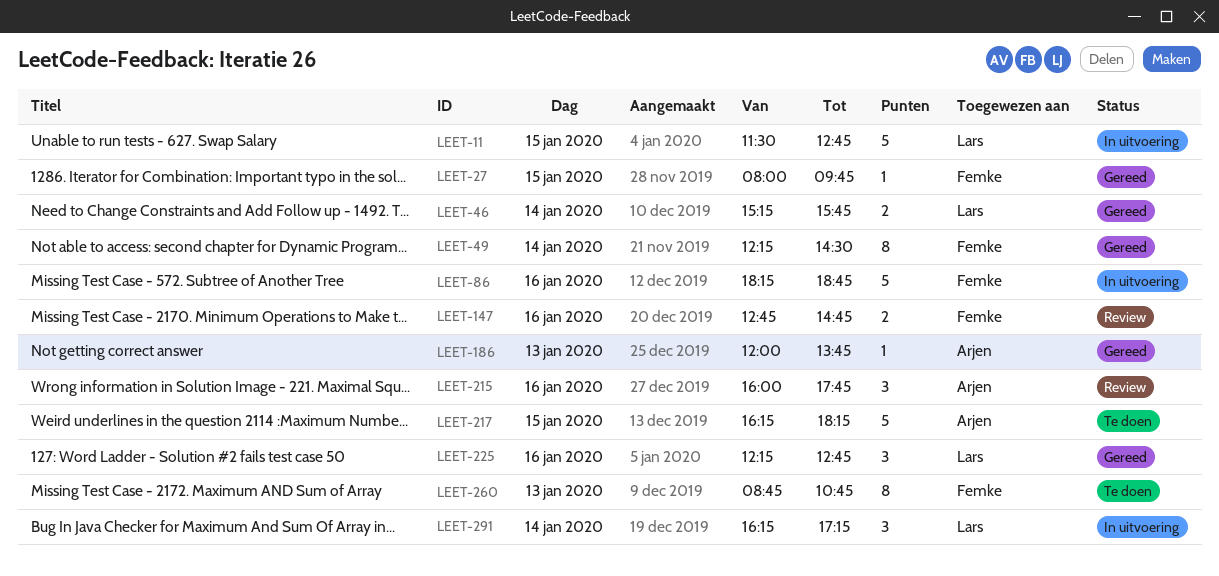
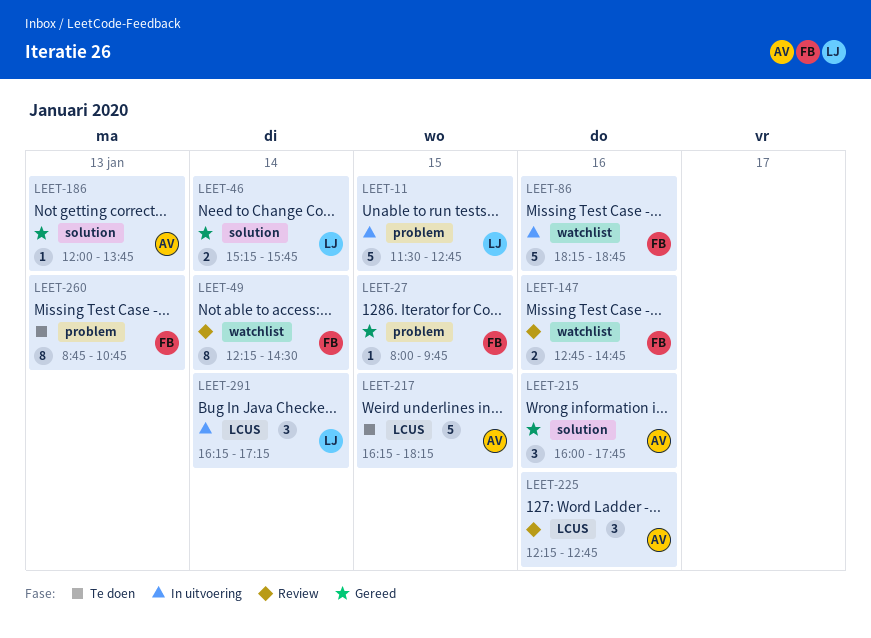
LEET-49, status: Gereed -> Review
LEET-215, status: Review -> Gereed
LEET-225, status: Gereed -> Review
LEET-225, owner: Lars -> Arjen

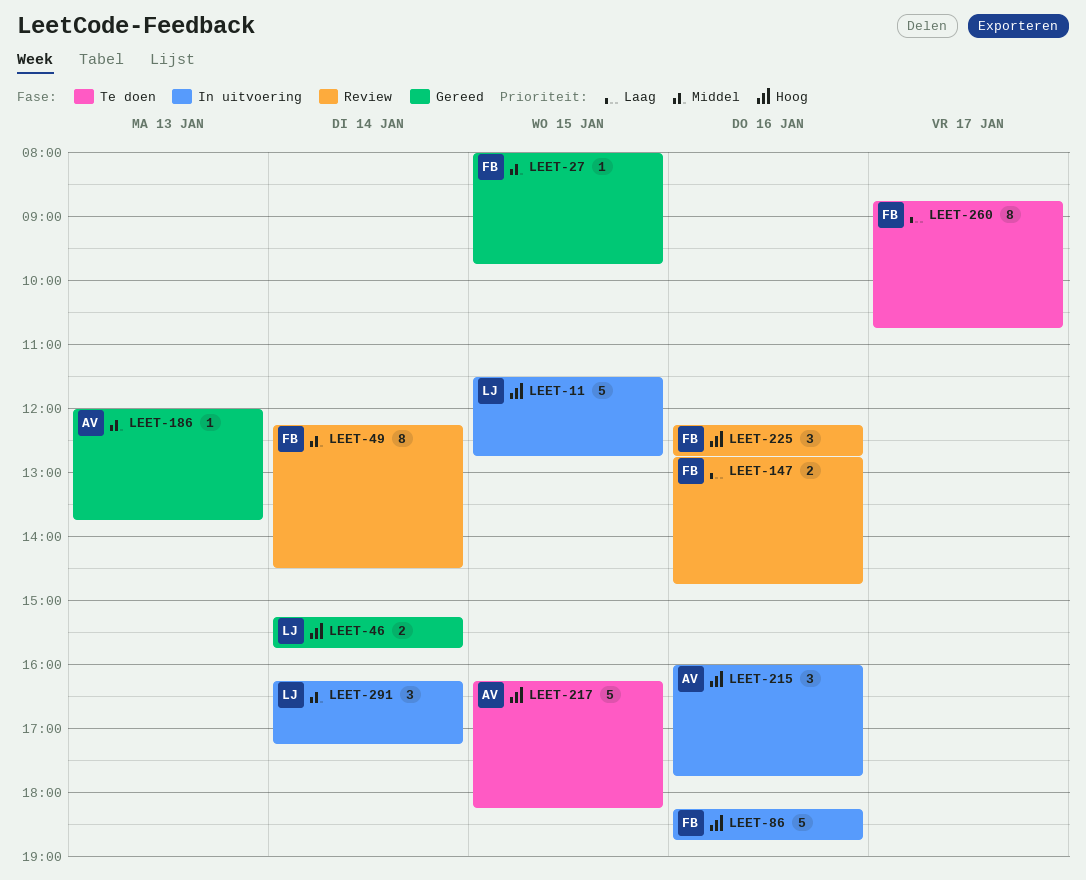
LEET-215, status: Gereed -> In uitvoering
LEET-225, owner: AV -> FB
LEET-260, day: Jan 13 -> Jan 17

